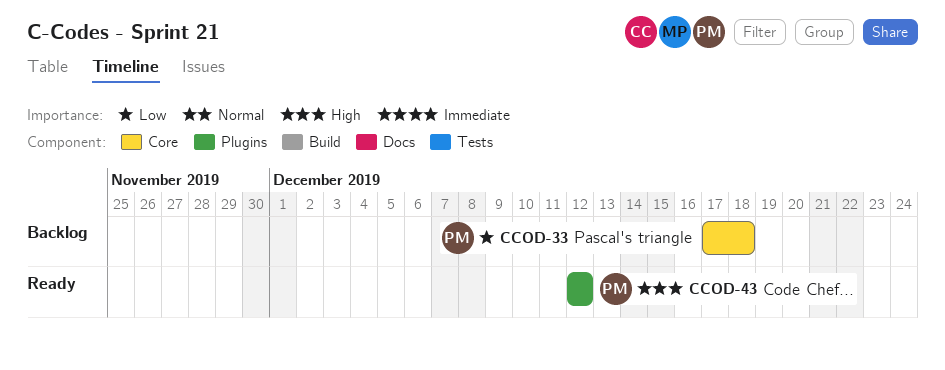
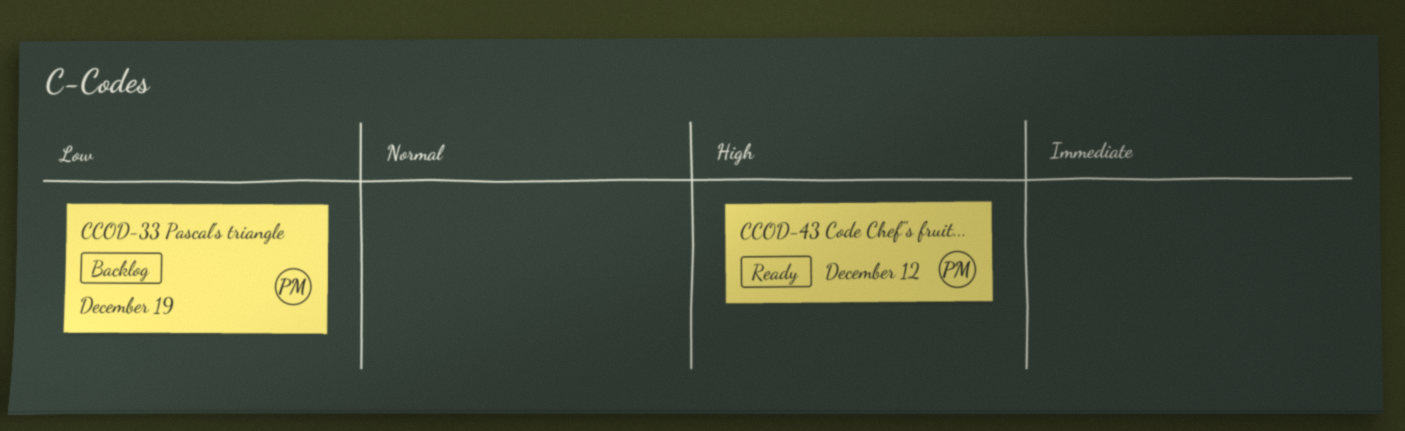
CCOD-33, due: Dec 18 -> Dec 19

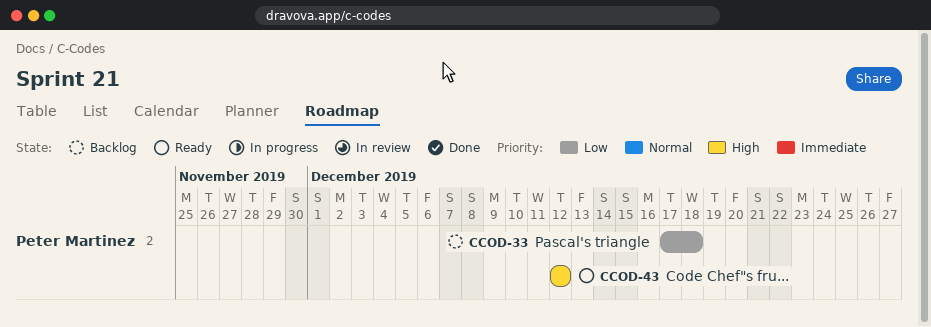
CCOD-33, due: Dec 19 -> Dec 18

